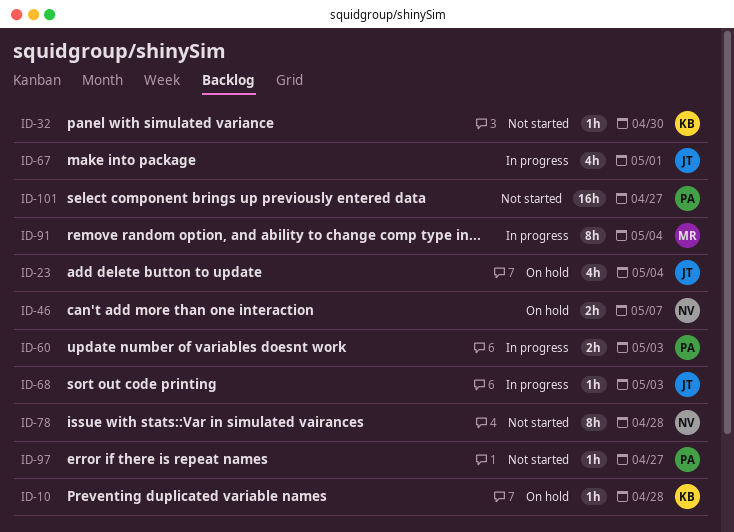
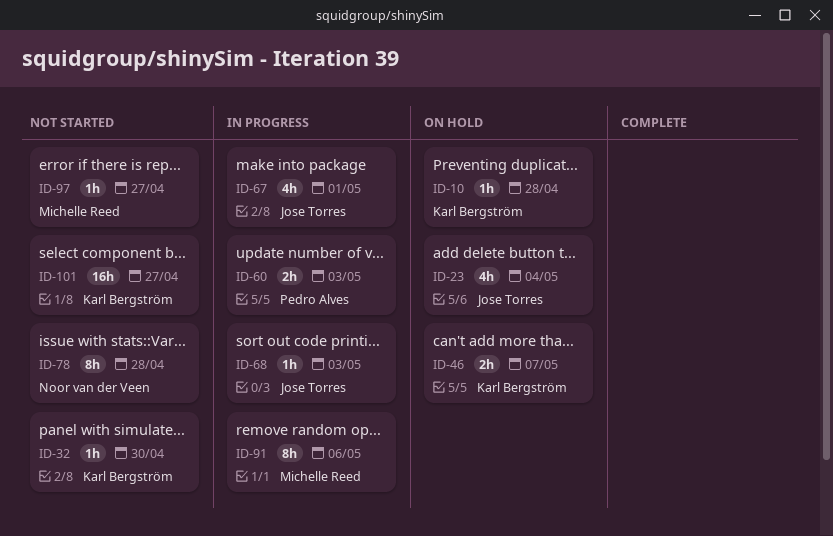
ID-46, owner: Noor van der Veen -> Karl Bergström
ID-91, due: May 4 -> May 6
ID-97, owner: Pedro Alves -> Michelle Reed
ID-101, owner: Pedro Alves -> Karl Bergström

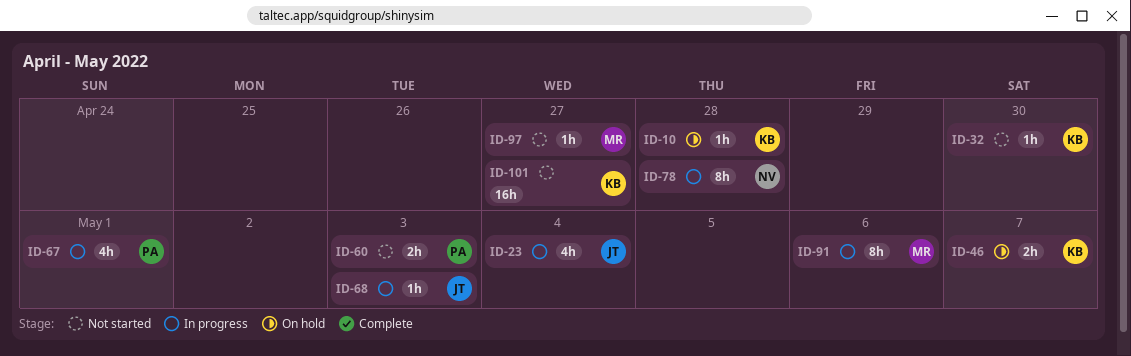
ID-23, status: On hold -> In progress
ID-60, status: In progress -> Not started
ID-67, owner: Jose Torres -> Pedro Alves
ID-78, status: Not started -> In progress

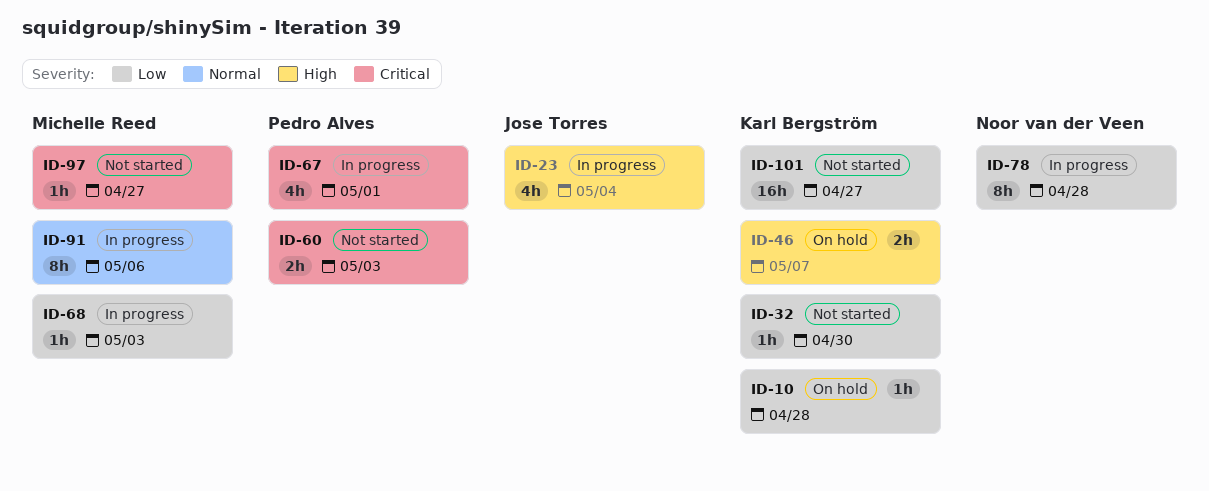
ID-68, owner: Jose Torres -> Michelle Reed

